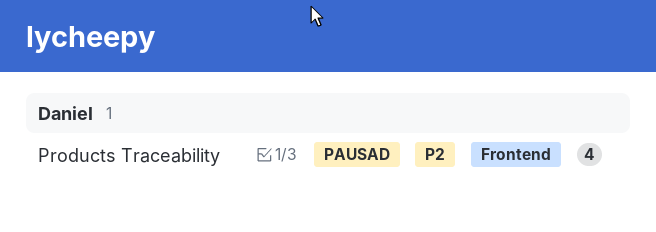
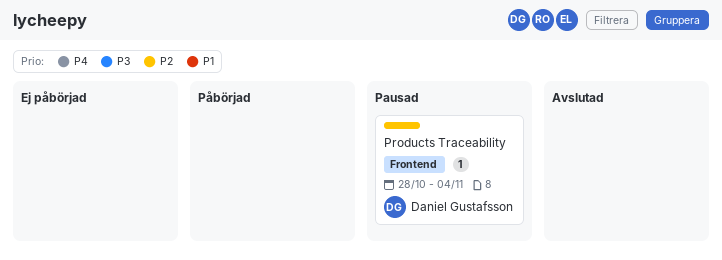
Products Traceability, estimate: 4 -> 1

